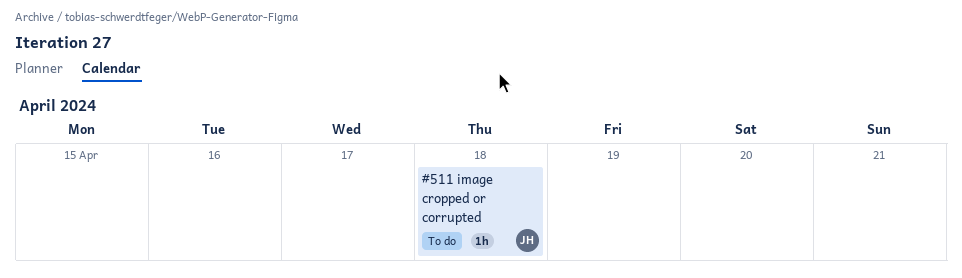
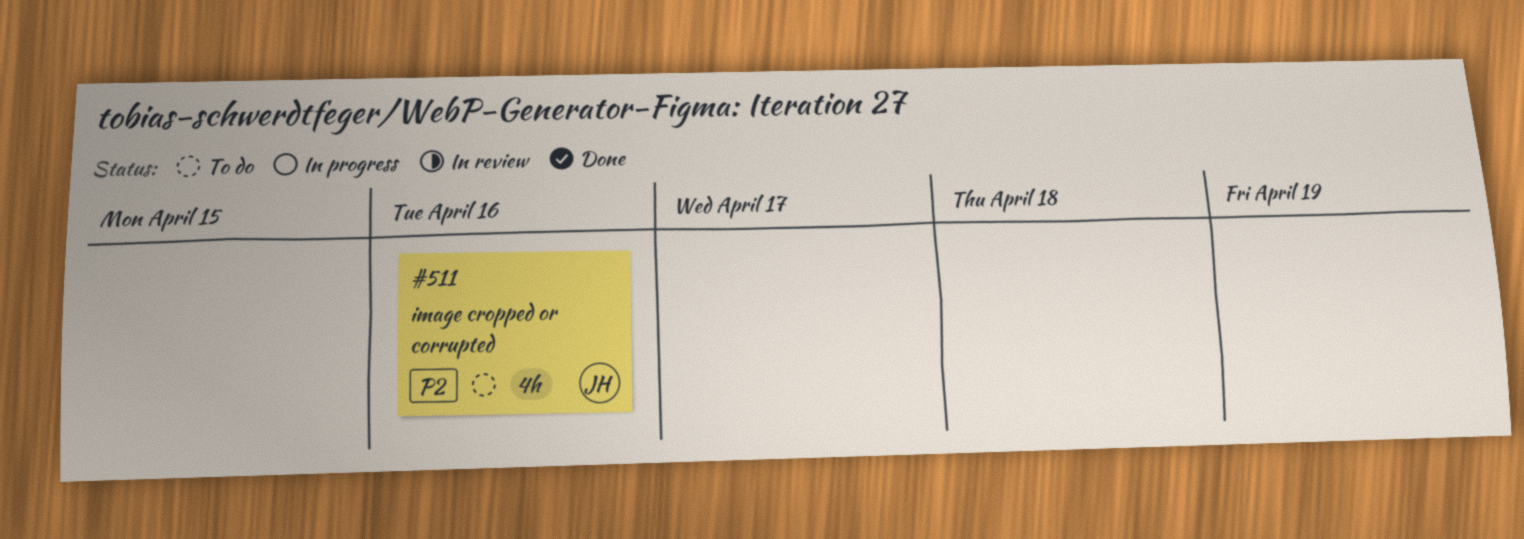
#511, estimate: 1h -> 4h
#511, due: Apr 18 -> Apr 16

